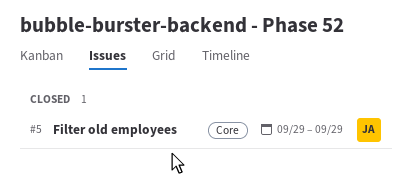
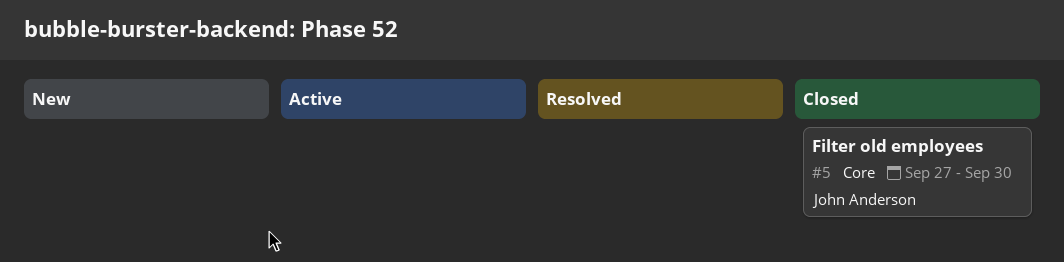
#5, start: Sep 29 -> Sep 27
#5, due: Sep 29 -> Sep 30

